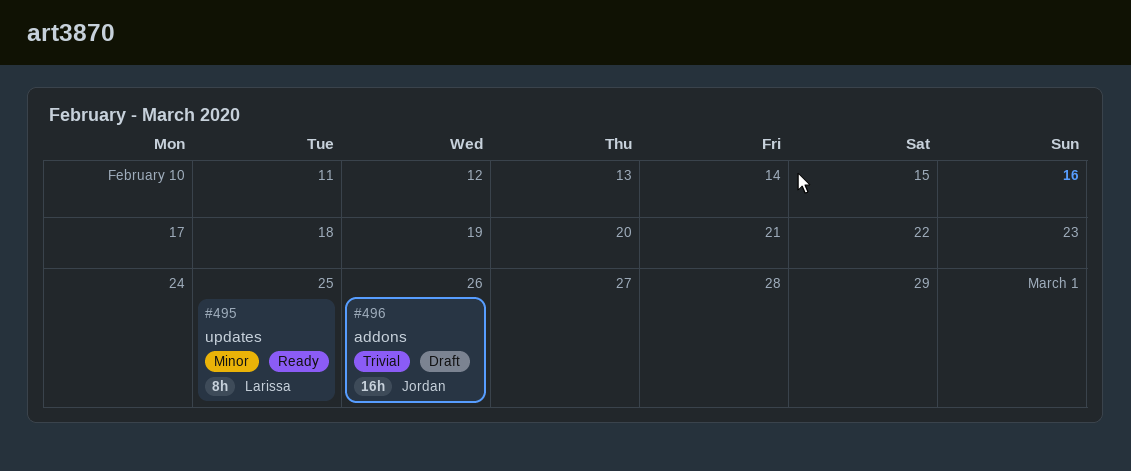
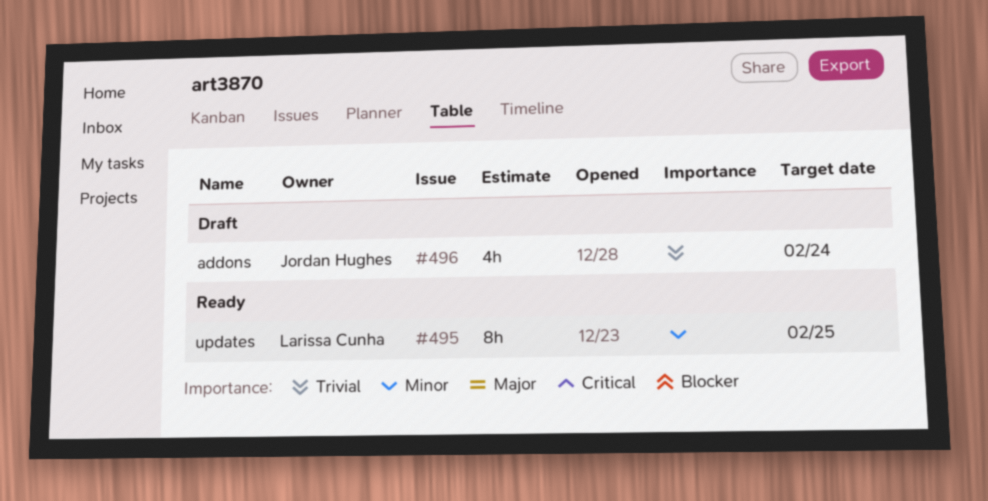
#496, estimate: 16h -> 4h
#496, due: Feb 26 -> Feb 24

